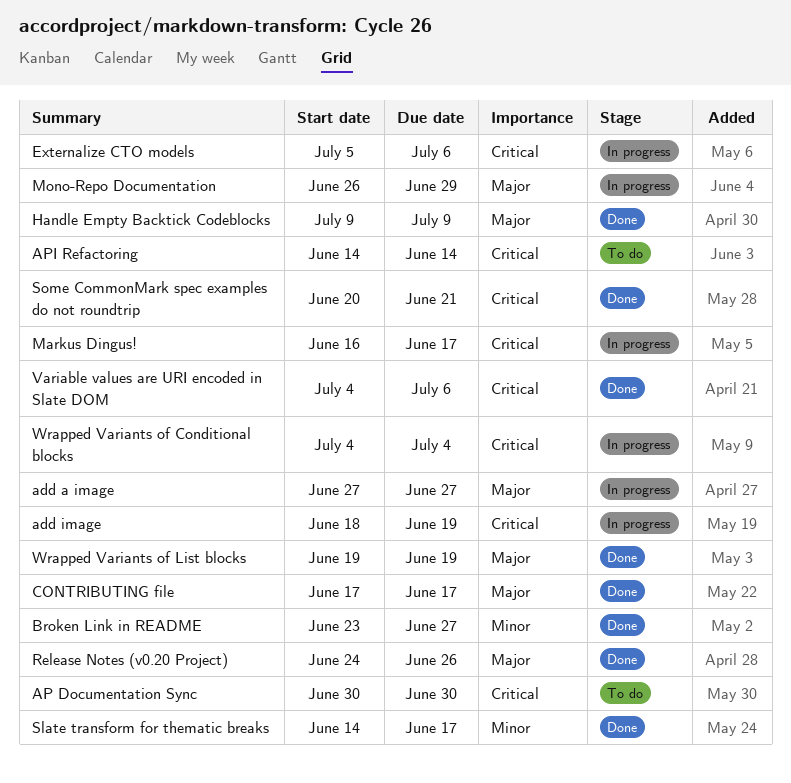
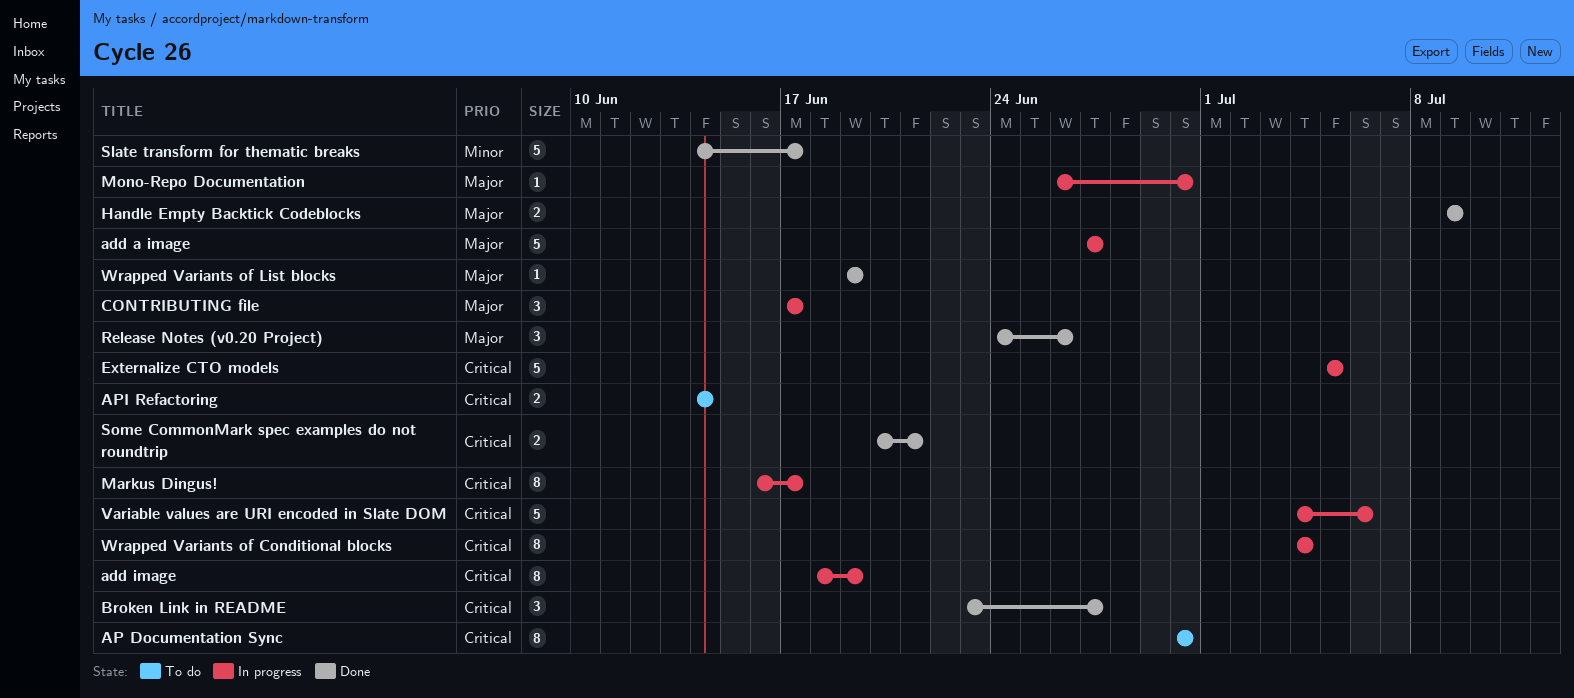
Broken Link in README, priority: Minor -> Critical
CONTRIBUTING file, status: Done -> In progress
Externalize CTO models, due: Jul 6 -> Jul 5
Mono-Repo Documentation, due: Jun 29 -> Jun 30
Variable values are URI encoded in Slate DOM, status: Done -> In progress

